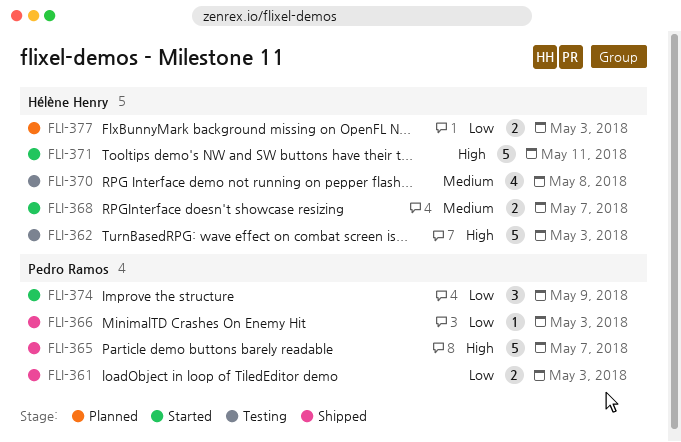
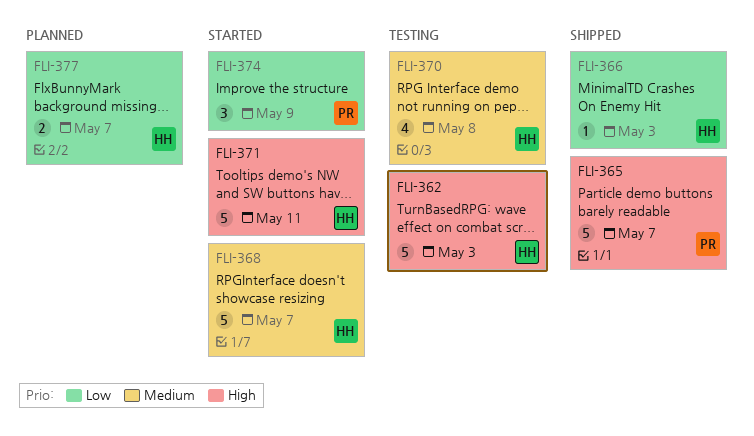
FLI-361: present -> none
FLI-366, owner: Pedro Ramos -> Hélène Henry
FLI-368, estimate: 2 -> 5
FLI-377, due: May 3 -> May 7

